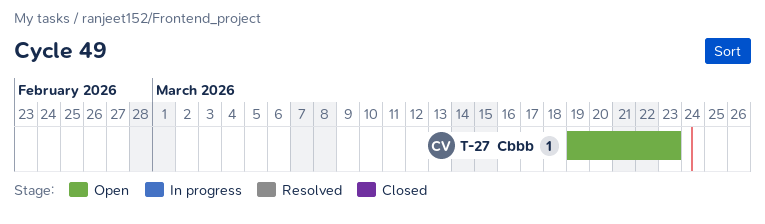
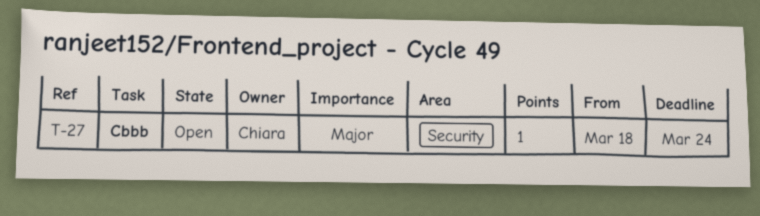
T-27, start: Mar 19 -> Mar 18
T-27, due: Mar 23 -> Mar 24

